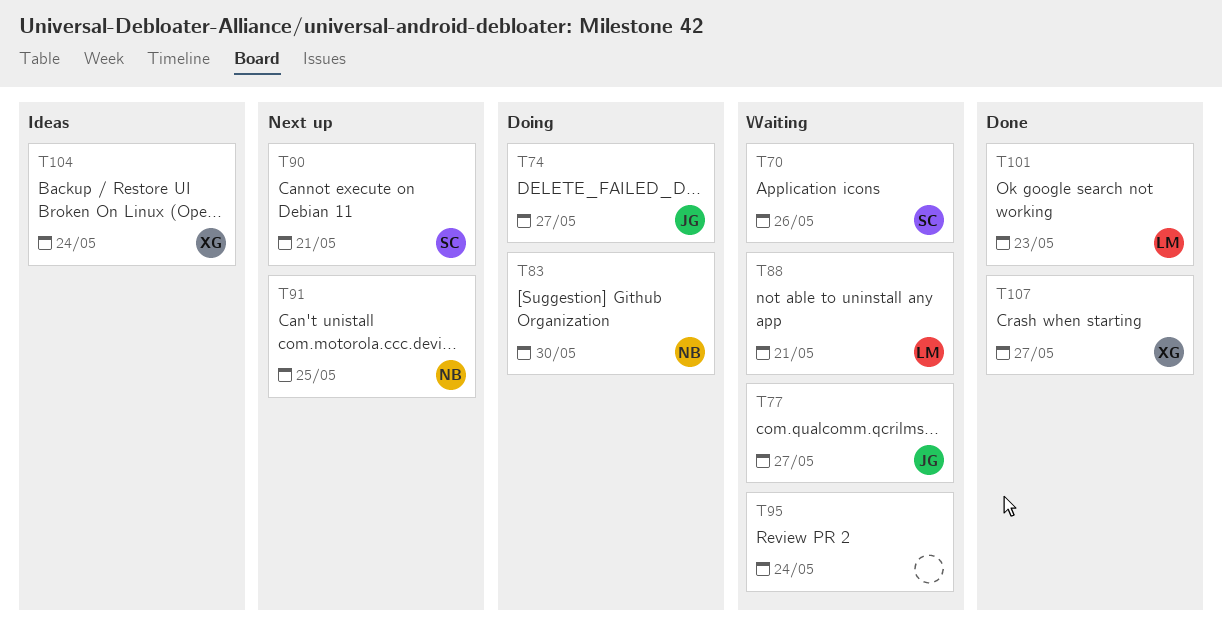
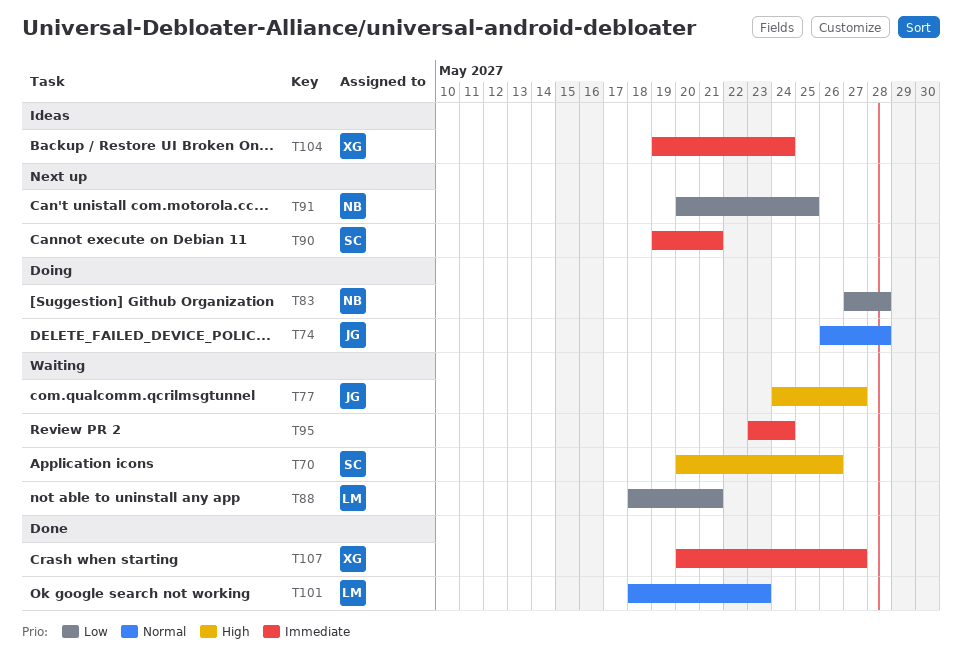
T74, due: May 27 -> May 28
T83, due: May 30 -> May 28

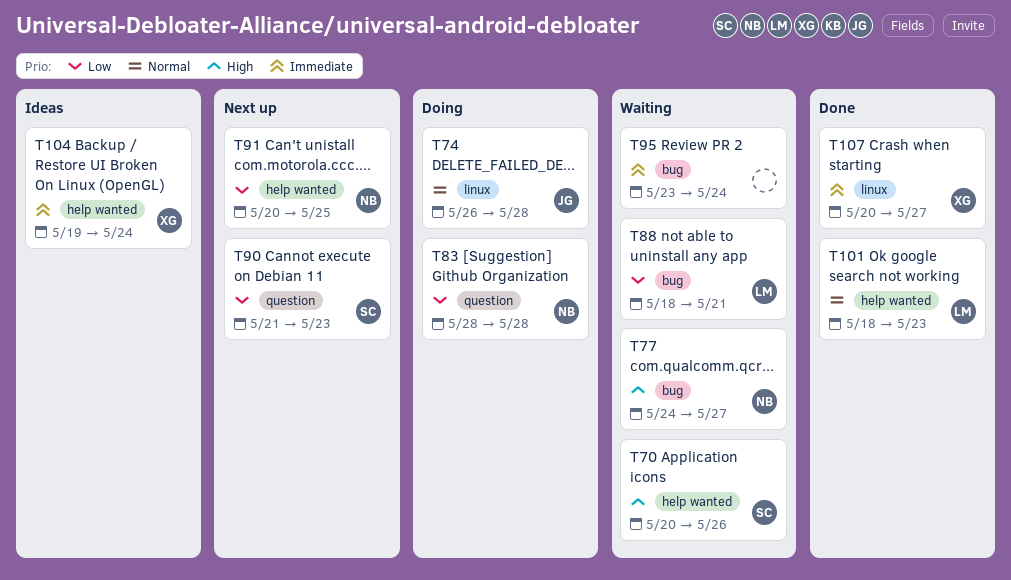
T77, owner: JG -> NB
T83, start: May 27 -> May 28
T90, priority: Immediate -> Low
T90, start: May 19 -> May 21
T90, due: May 21 -> May 23

